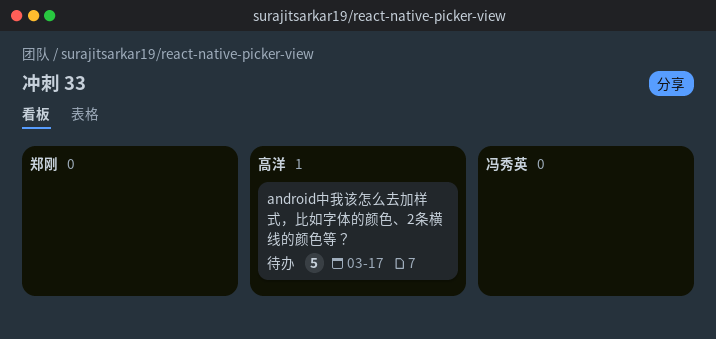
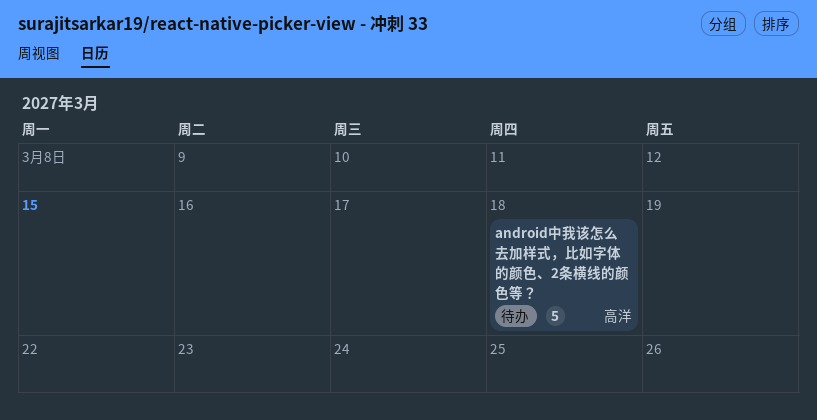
android中我该怎么去加样式，比如字体的颜色、2条横线的颜色等？, due: Mar 17 -> Mar 18

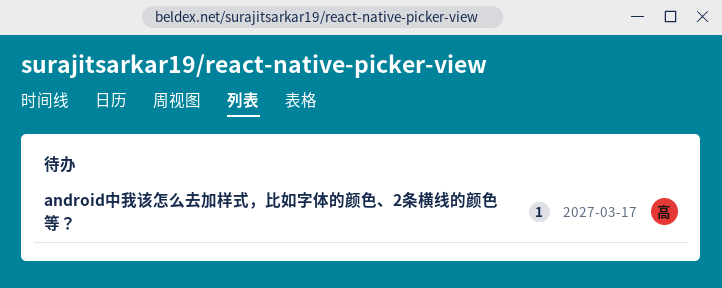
android中我该怎么去加样式，比如字体的颜色、2条横线的颜色等？, estimate: 5 -> 1
android中我该怎么去加样式，比如字体的颜色、2条横线的颜色等？, due: Mar 18 -> Mar 17

